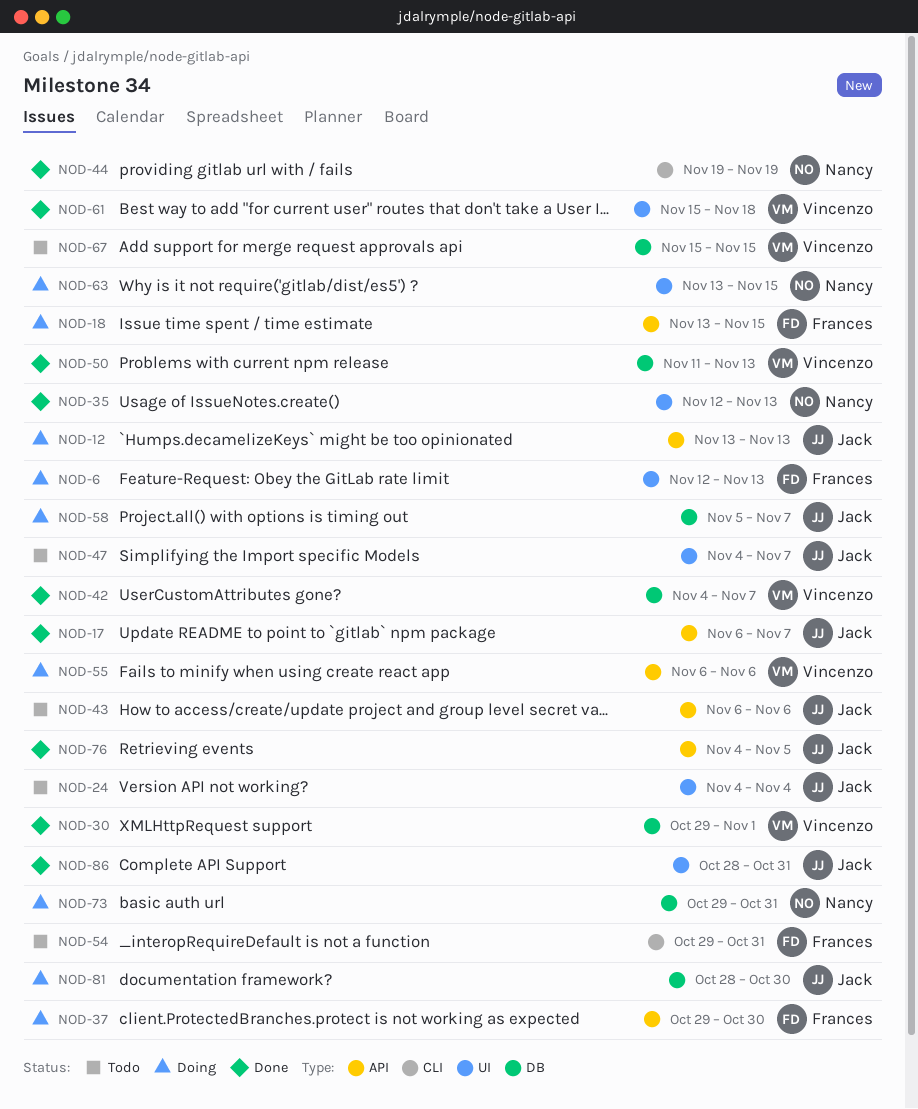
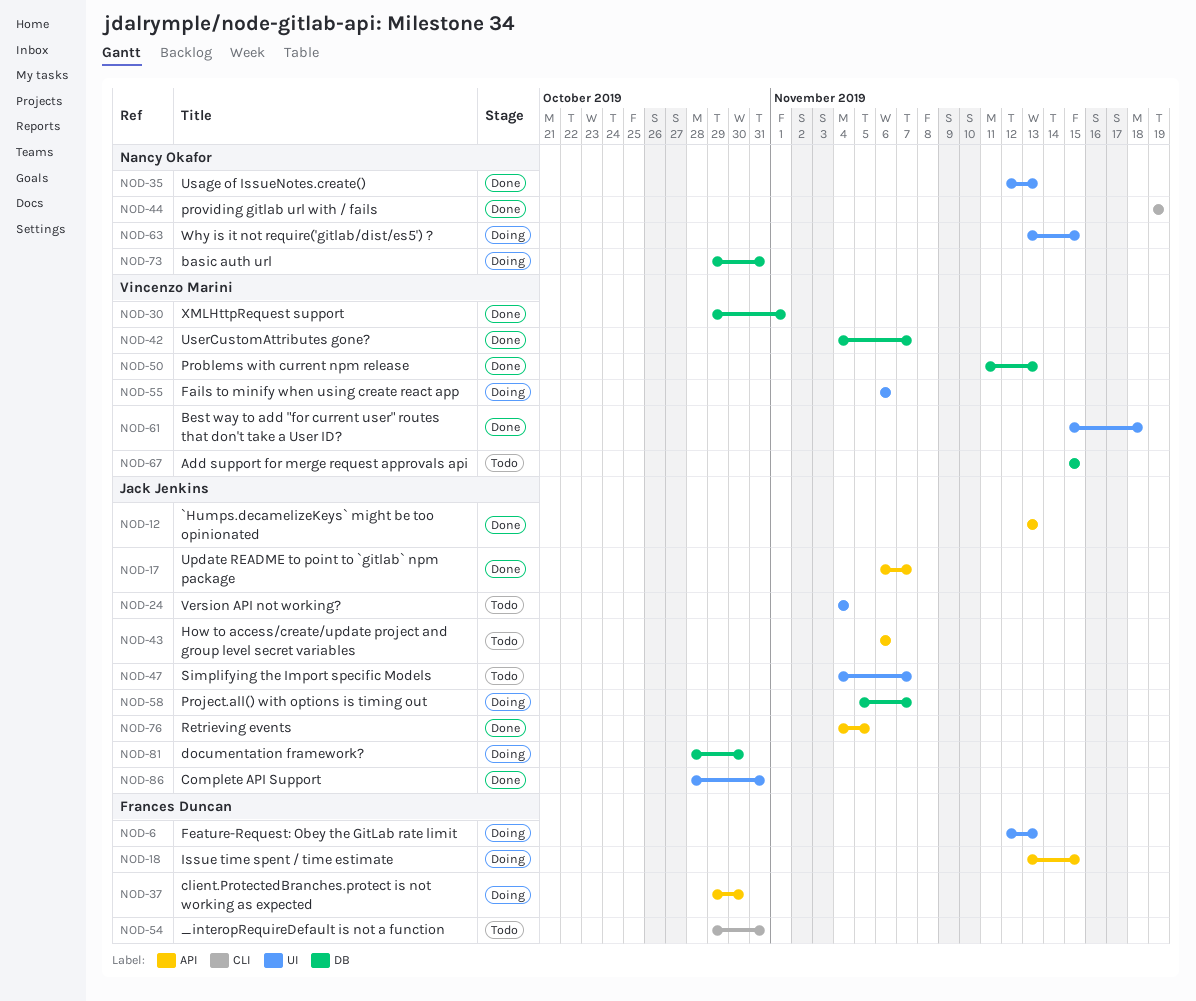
NOD-12, status: Doing -> Done
NOD-55, label: API -> UI

